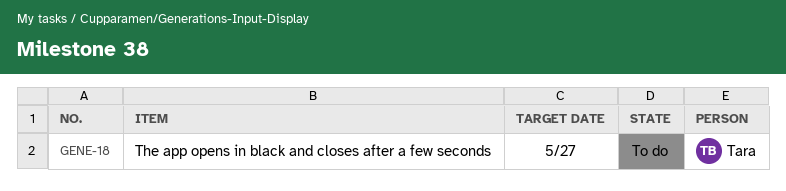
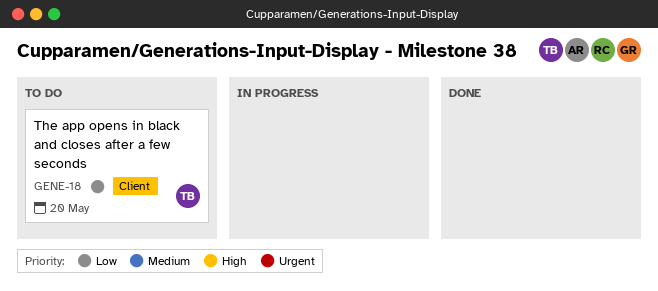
GENE-18, due: May 27 -> May 20

